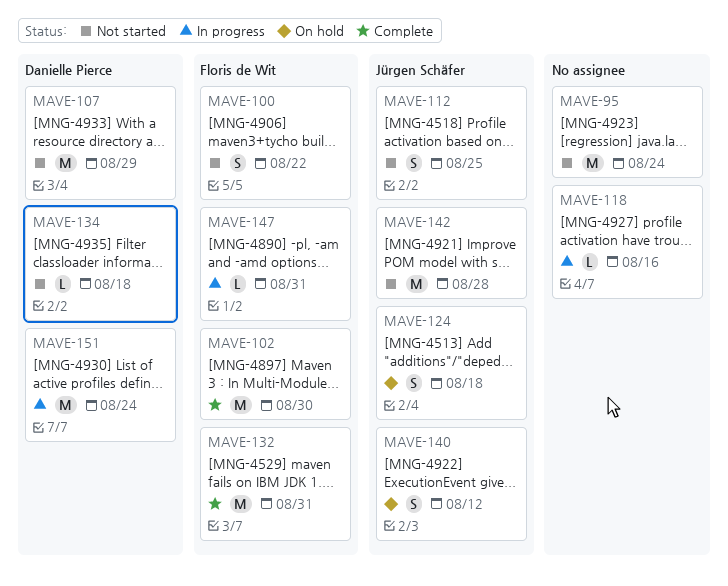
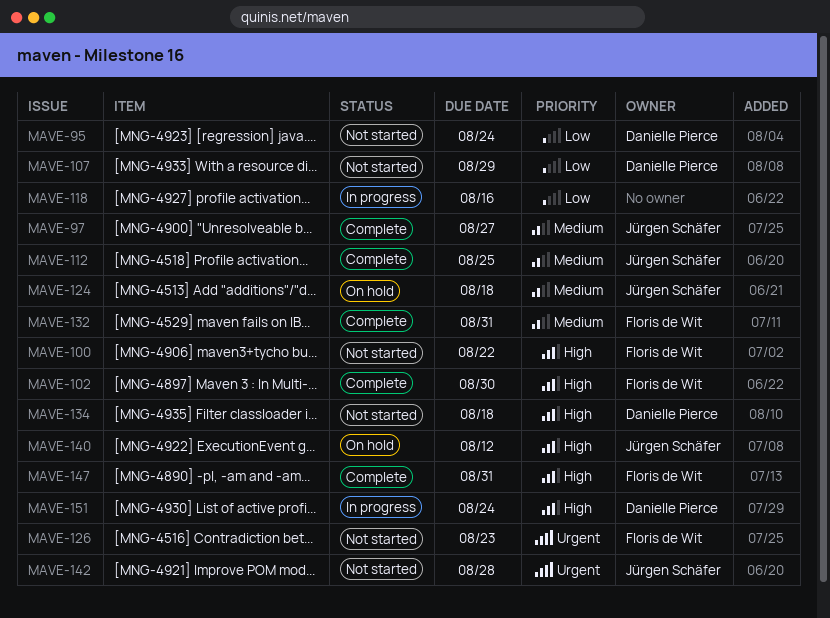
MAVE-95, owner: none -> Danielle Pierce
MAVE-97: none -> present
MAVE-112, status: Not started -> Complete
MAVE-126: none -> present
MAVE-147, status: In progress -> Complete

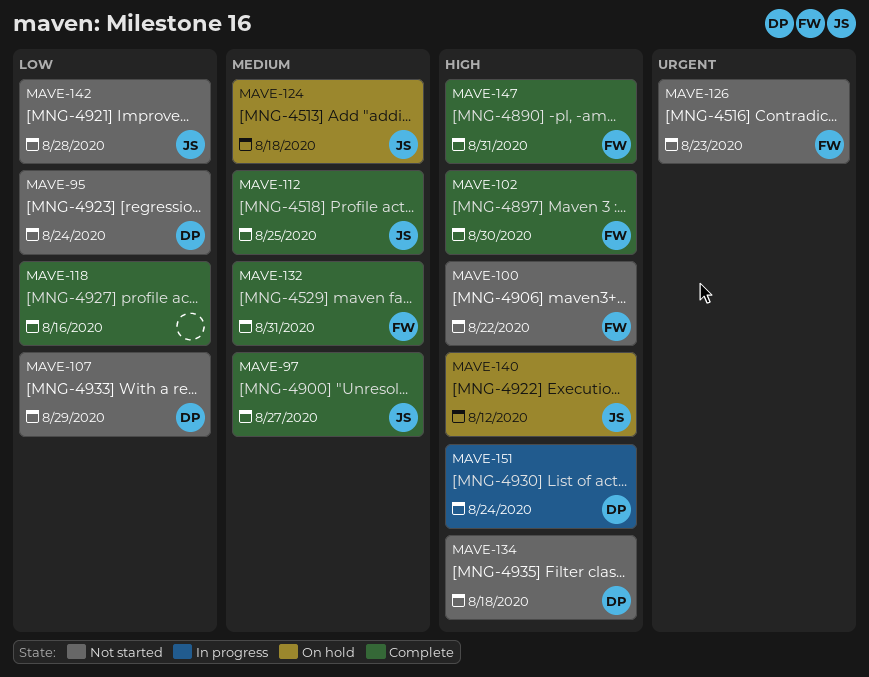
MAVE-118, status: In progress -> Complete
MAVE-142, priority: Urgent -> Low

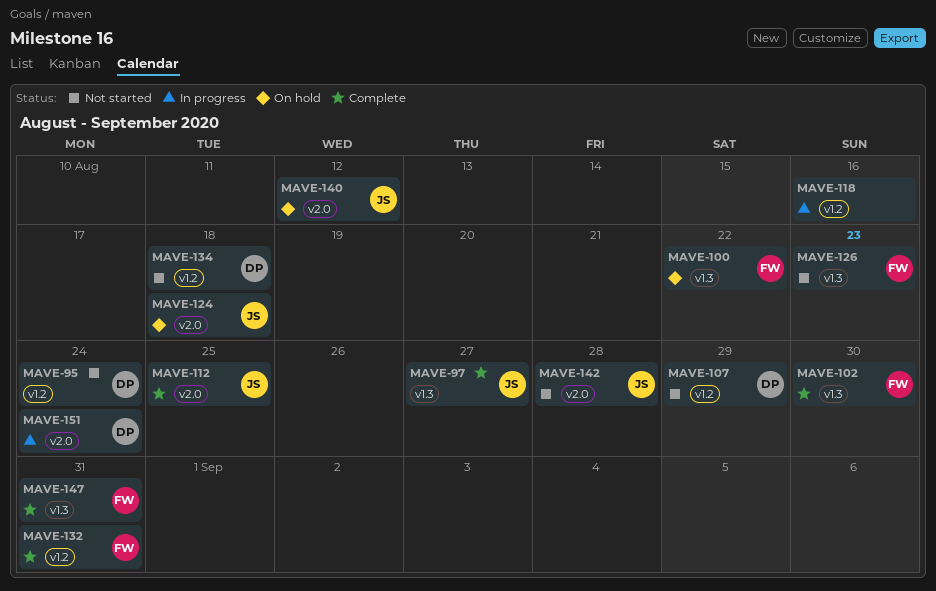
MAVE-100, status: Not started -> On hold
MAVE-118, status: Complete -> In progress

